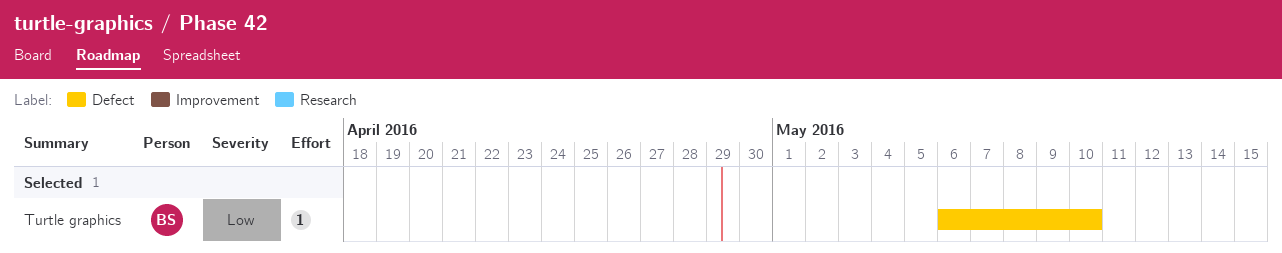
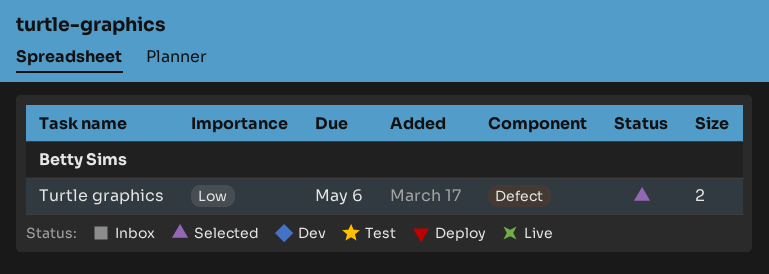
Turtle graphics, estimate: 1 -> 2
Turtle graphics, due: May 10 -> May 6

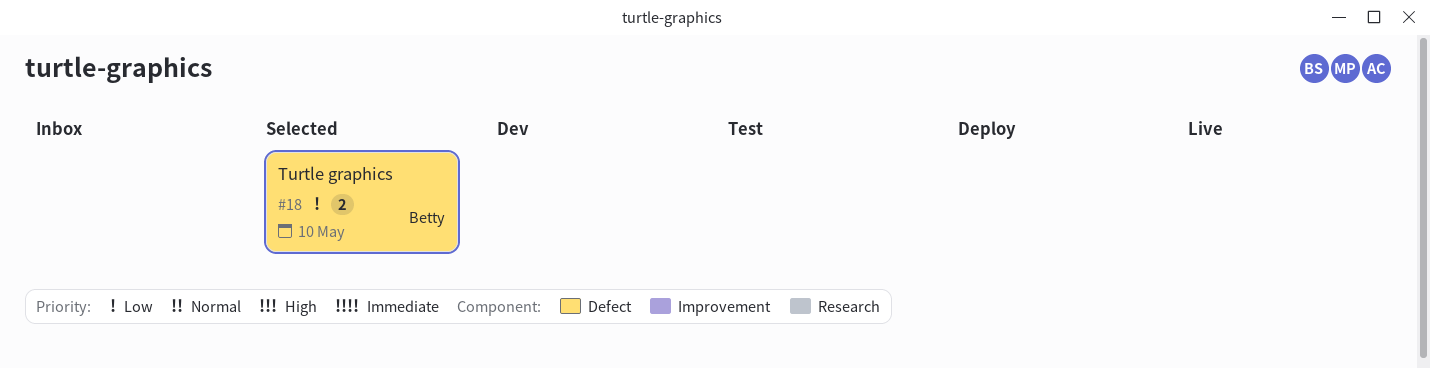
Turtle graphics, due: May 6 -> May 10

